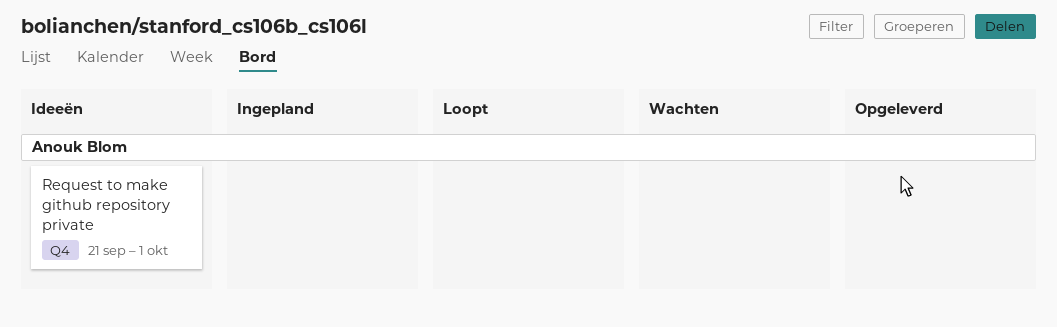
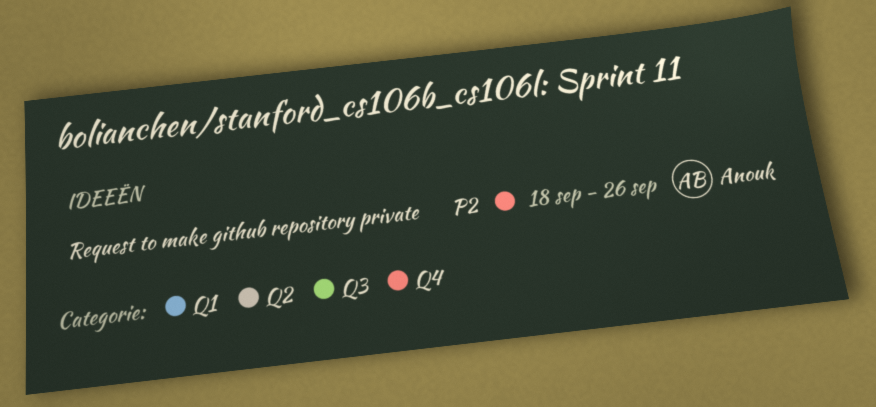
Request to make github repository private, start: Sep 21 -> Sep 18
Request to make github repository private, due: Oct 1 -> Sep 26

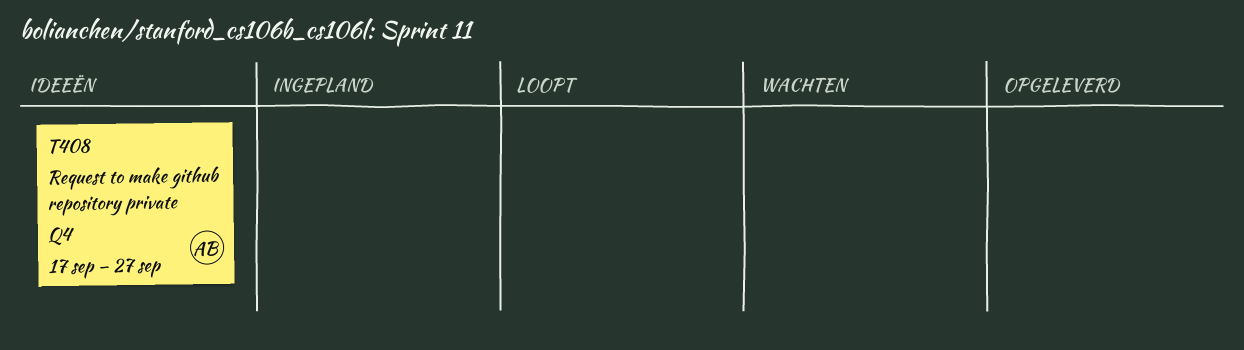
Request to make github repository private, start: Sep 18 -> Sep 17
Request to make github repository private, due: Sep 26 -> Sep 27

